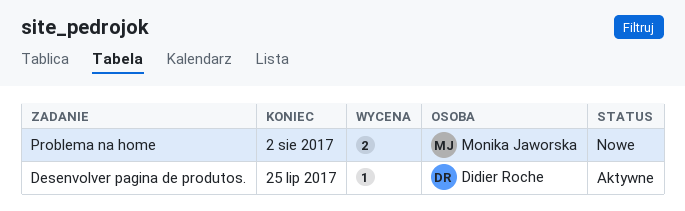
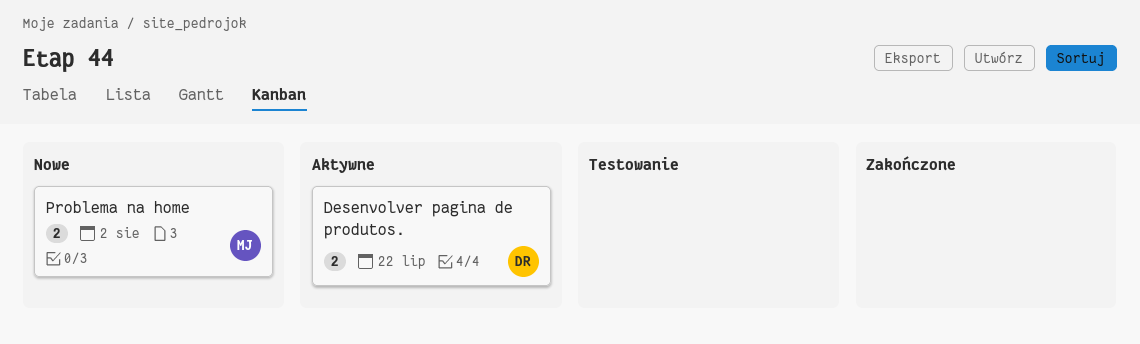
Desenvolver pagina de produtos., estimate: 1 -> 2
Desenvolver pagina de produtos., due: Jul 25 -> Jul 22

